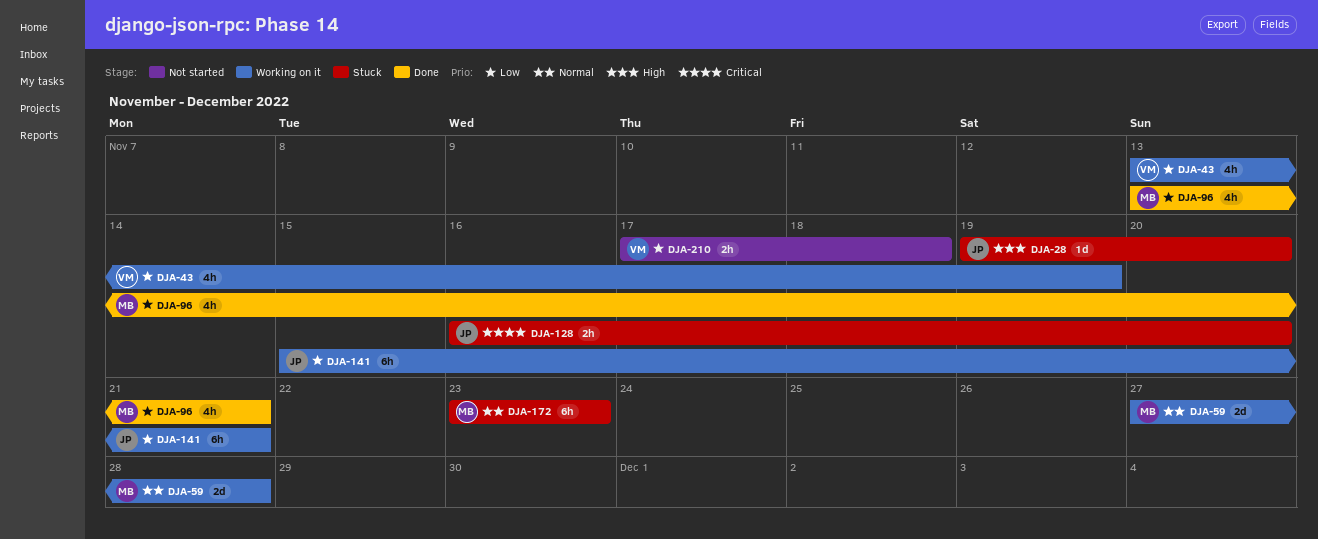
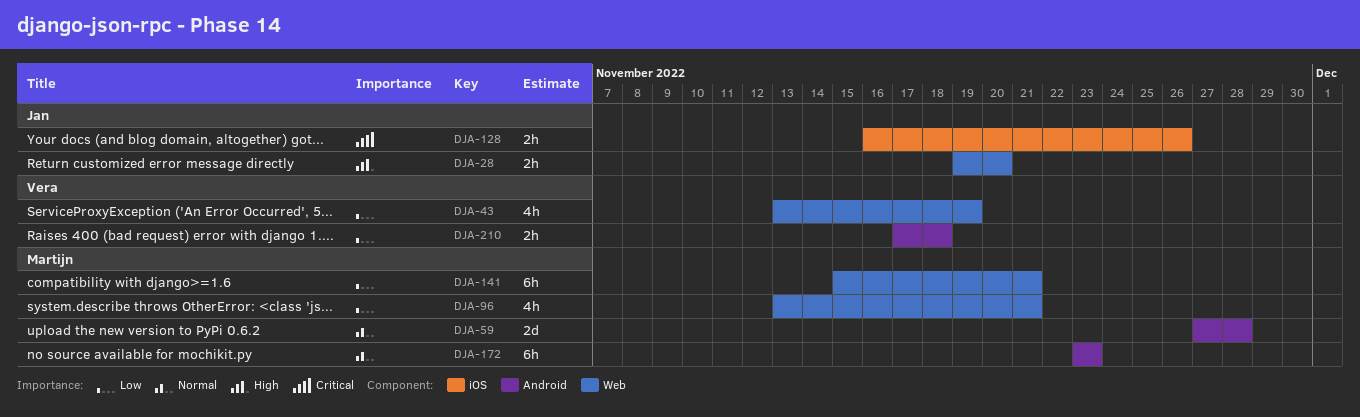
DJA-28, estimate: 1d -> 2h
DJA-128, due: Nov 20 -> Nov 26
DJA-141, owner: Jan -> Martijn

